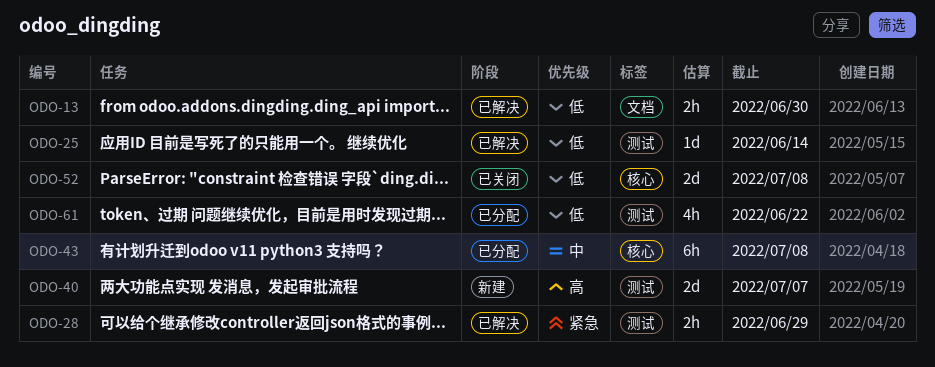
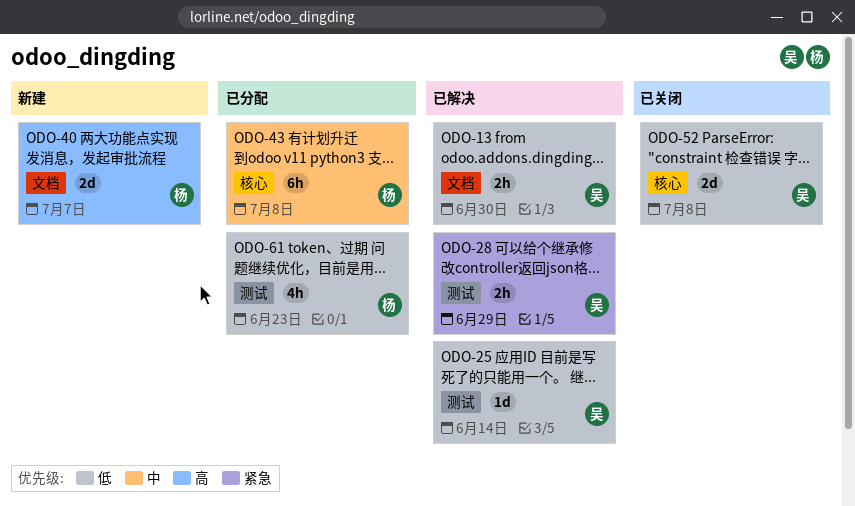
ODO-40, label: 测试 -> 文档
ODO-61, due: Jun 22 -> Jun 23

